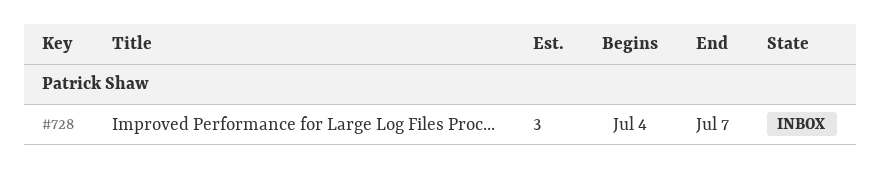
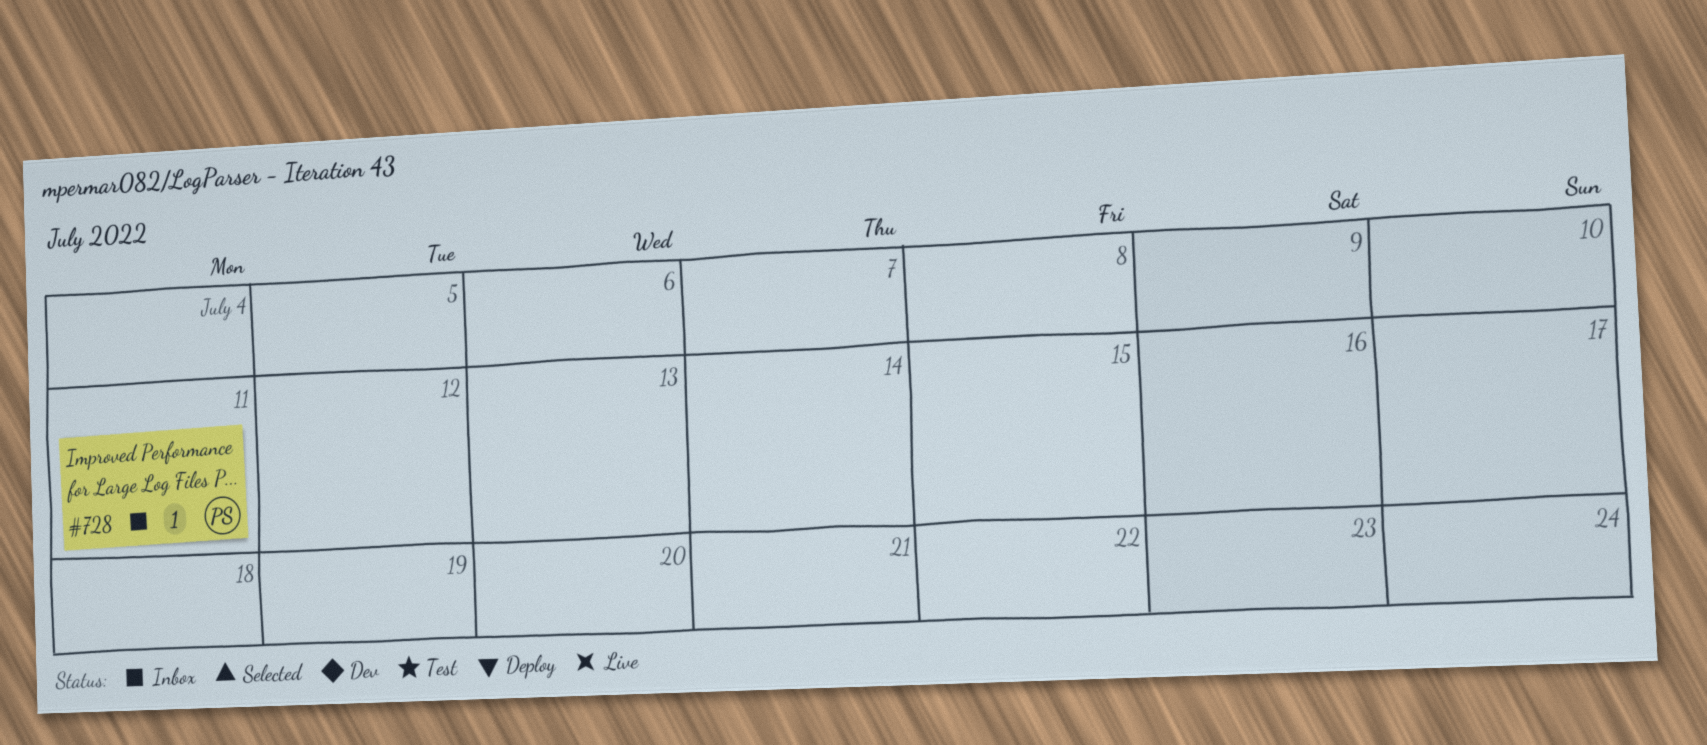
#728, estimate: 3 -> 1
#728, due: Jul 7 -> Jul 11

